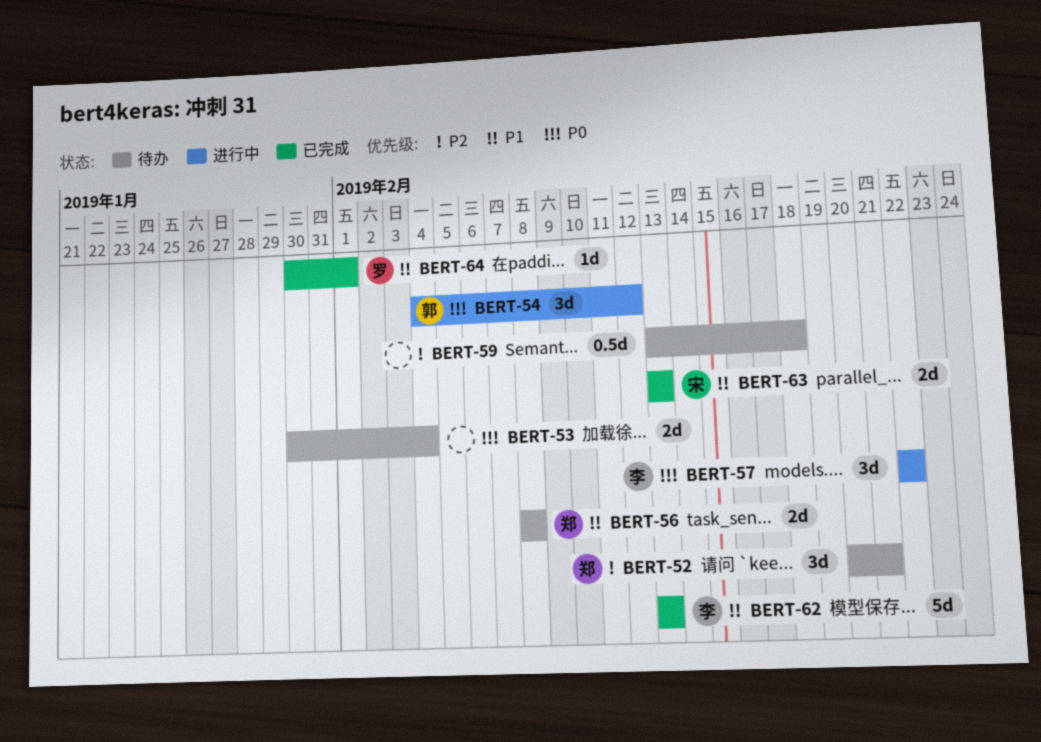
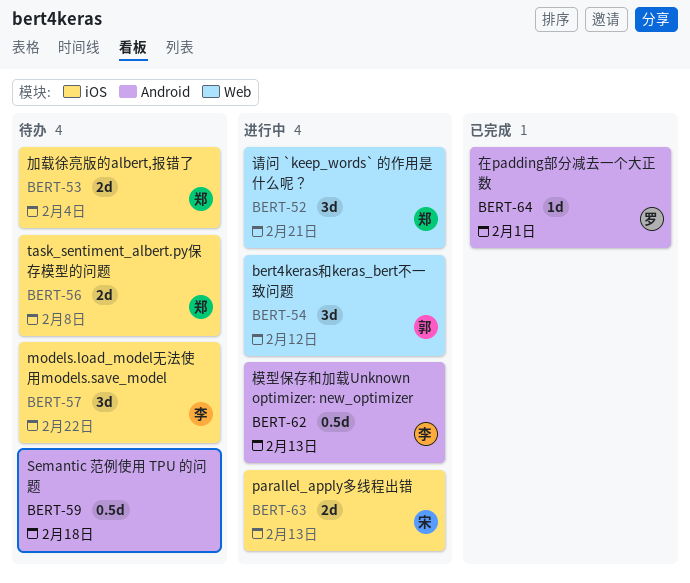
BERT-52, status: 待办 -> 进行中
BERT-53, owner: none -> 郑
BERT-57, status: 进行中 -> 待办
BERT-62, status: 已完成 -> 进行中
BERT-62, estimate: 5d -> 0.5d
BERT-63, status: 已完成 -> 进行中

